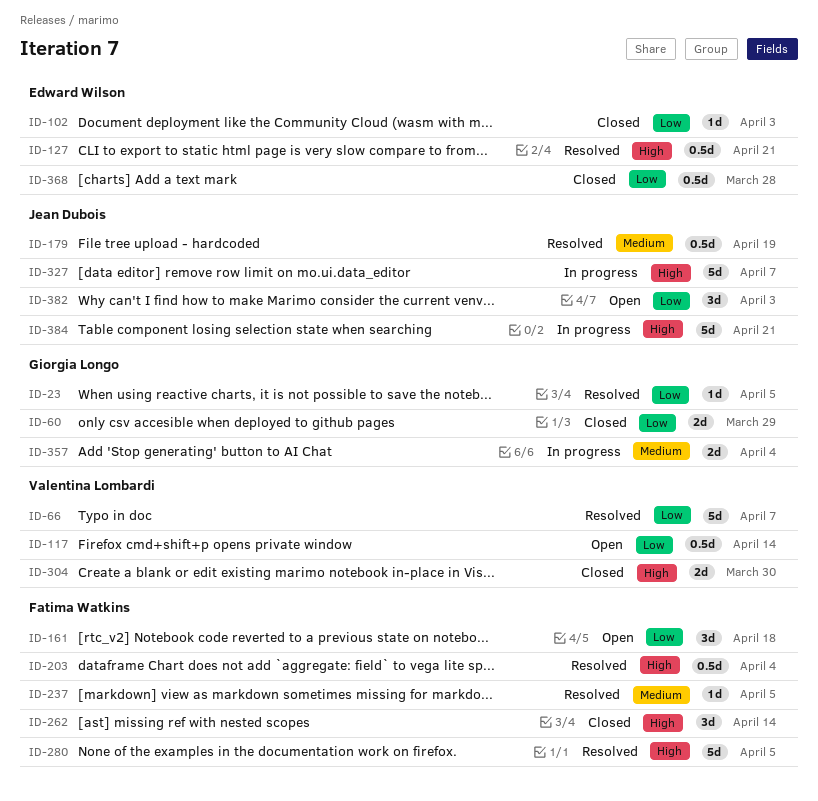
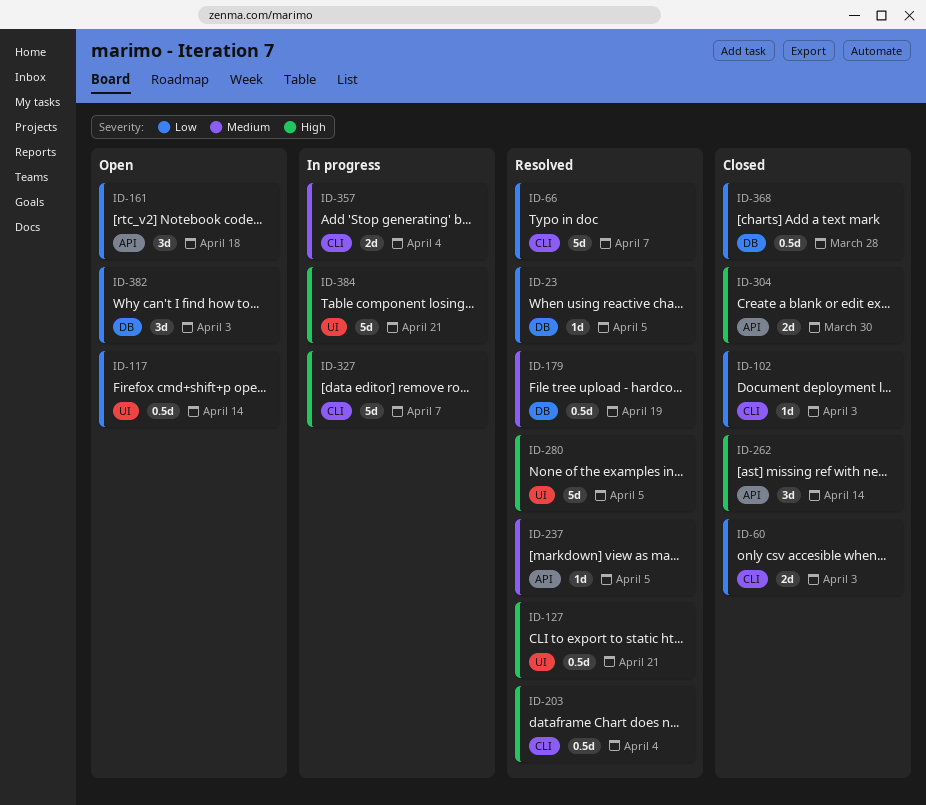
ID-60, due: Mar 29 -> Apr 3

